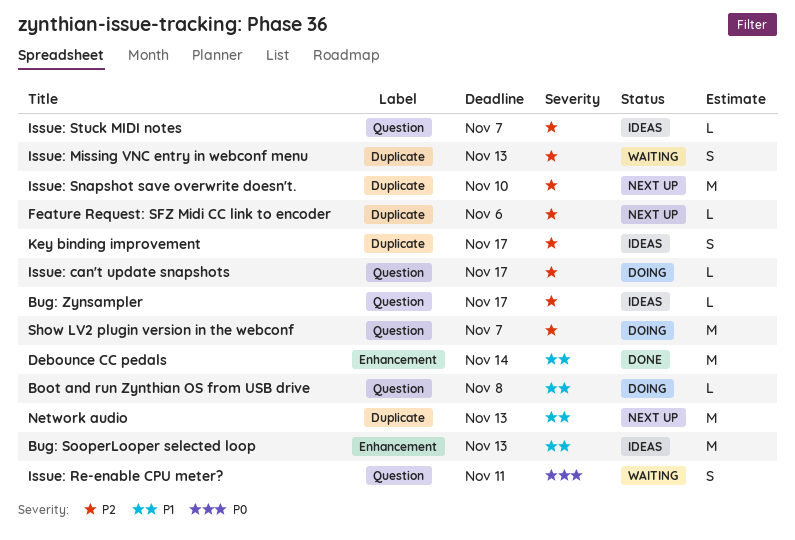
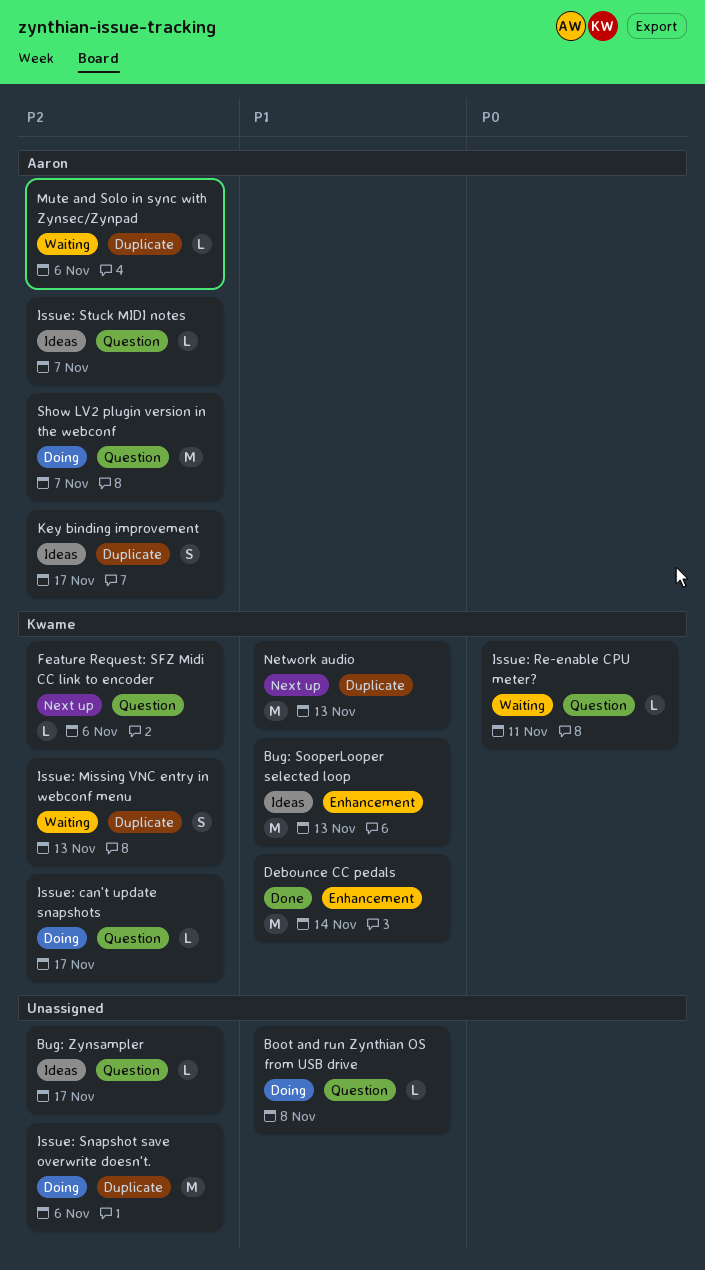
Feature Request: SFZ Midi CC link to encoder, label: Duplicate -> Question
Issue: Re-enable CPU meter?, estimate: S -> L
Issue: Snapshot save overwrite doesn't., status: Next up -> Doing
Issue: Snapshot save overwrite doesn't., due: Nov 10 -> Nov 6
Mute and Solo in sync with Zynsec/Zynpad: none -> present

